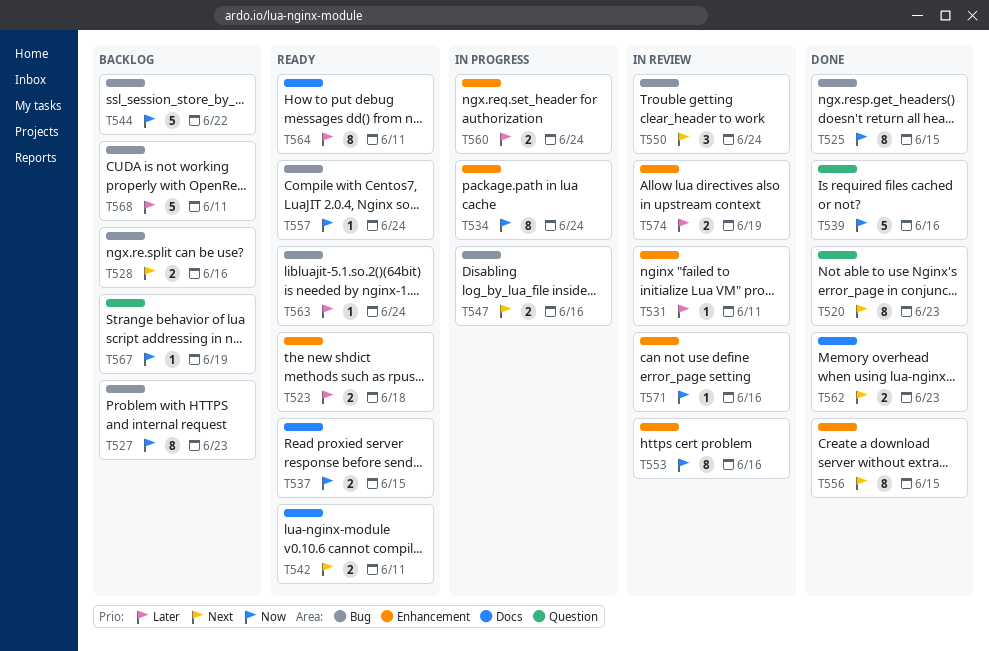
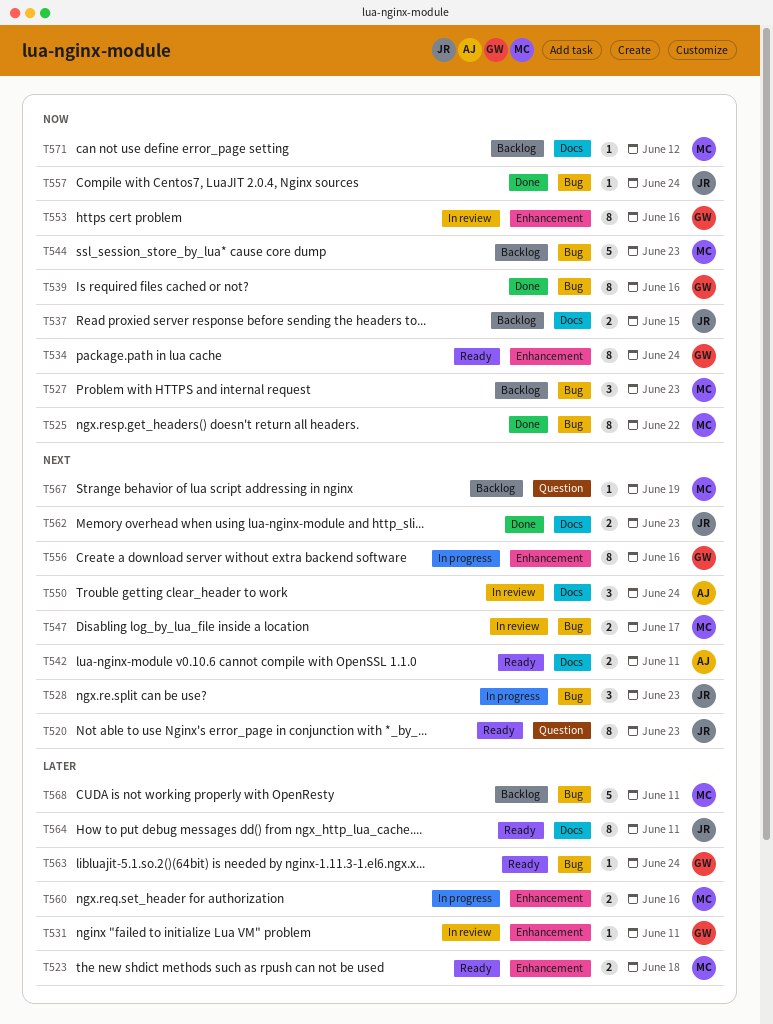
T520, status: Done -> Ready
T525, due: Jun 15 -> Jun 22
T527, estimate: 8 -> 3
T528, status: Backlog -> In progress
T528, estimate: 2 -> 3
T528, due: Jun 16 -> Jun 23
T534, status: In progress -> Ready
T537, status: Ready -> Backlog
T539, label: Question -> Bug
T539, estimate: 5 -> 8
T544, due: Jun 22 -> Jun 23
T547, status: In progress -> In review
T547, due: Jun 16 -> Jun 17
T550, label: Bug -> Docs
T556, status: Done -> In progress
T556, due: Jun 15 -> Jun 16
T557, status: Ready -> Done
T560, due: Jun 24 -> Jun 16
T567, priority: Now -> Next
T571, status: In review -> Backlog
T571, label: Enhancement -> Docs
T571, due: Jun 16 -> Jun 12
T574: present -> none

